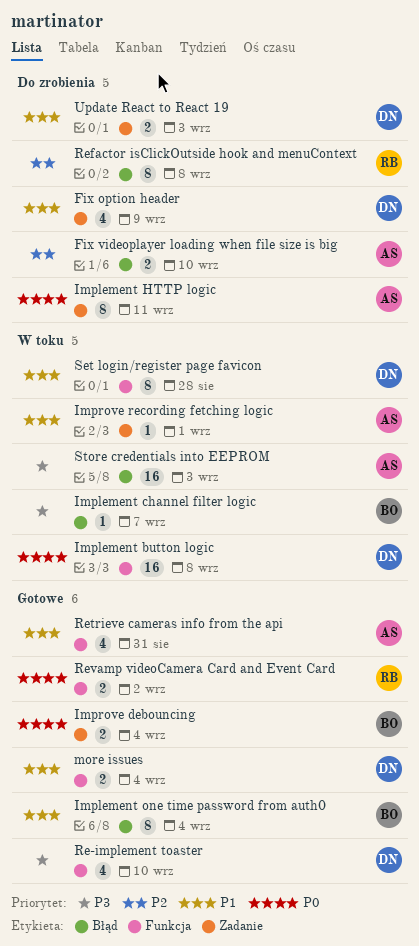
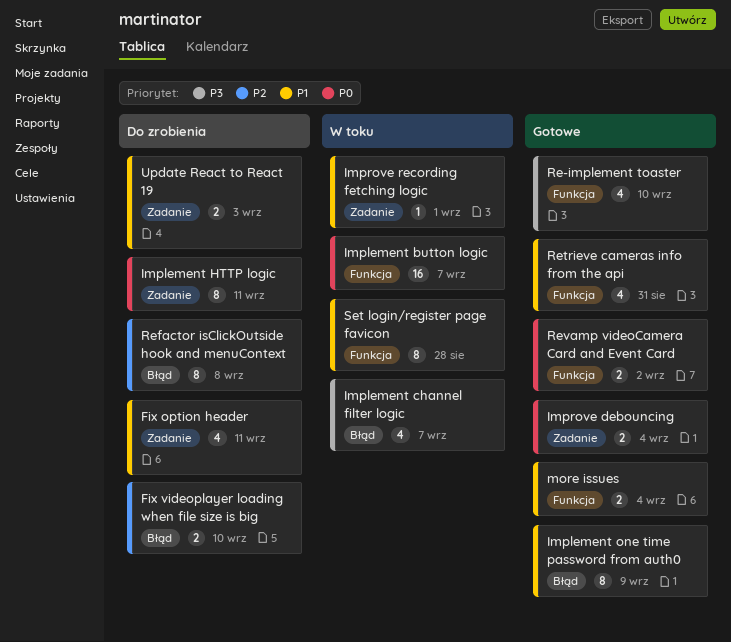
Fix option header, due: Sep 9 -> Sep 11
Implement button logic, due: Sep 8 -> Sep 7
Implement channel filter logic, estimate: 1 -> 4
Implement one time password from auth0, due: Sep 4 -> Sep 9
Store credentials into EEPROM: present -> none

